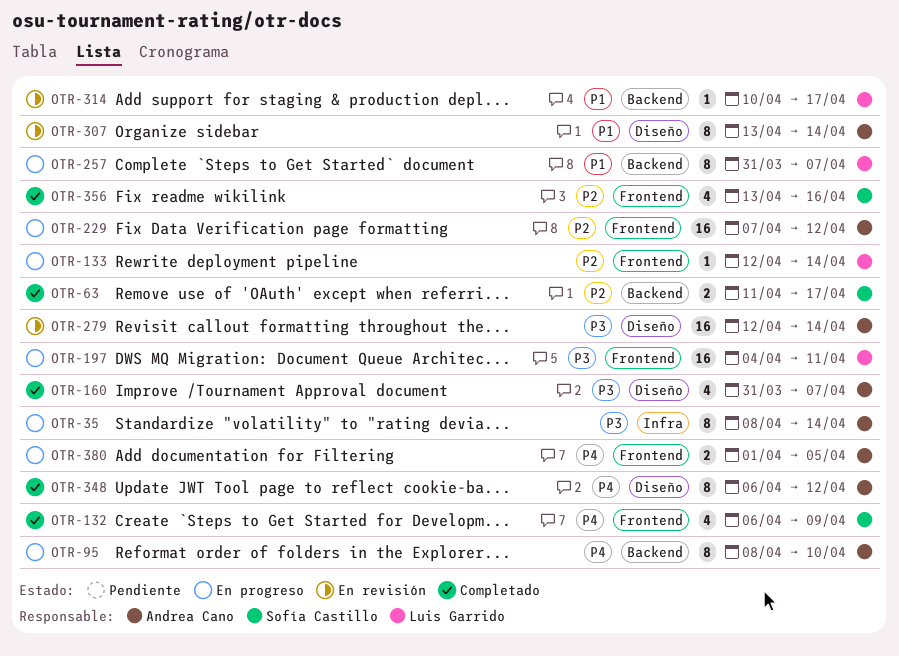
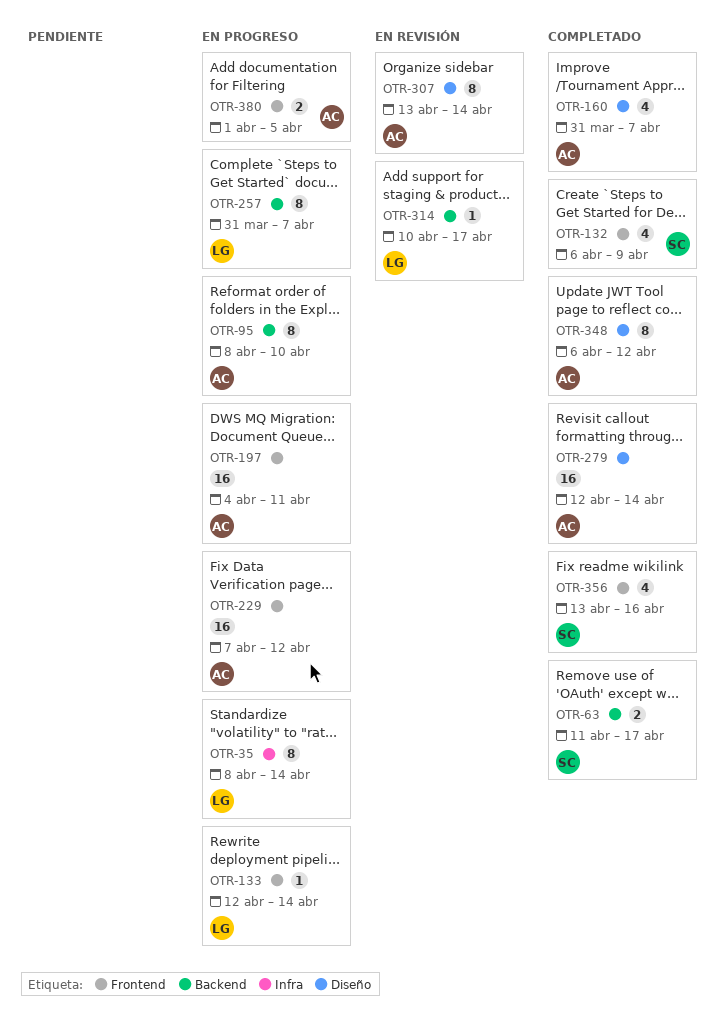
OTR-35, owner: Andrea Cano -> Luis Garrido
OTR-197, owner: Luis Garrido -> Andrea Cano
OTR-279, status: En revisión -> Completado

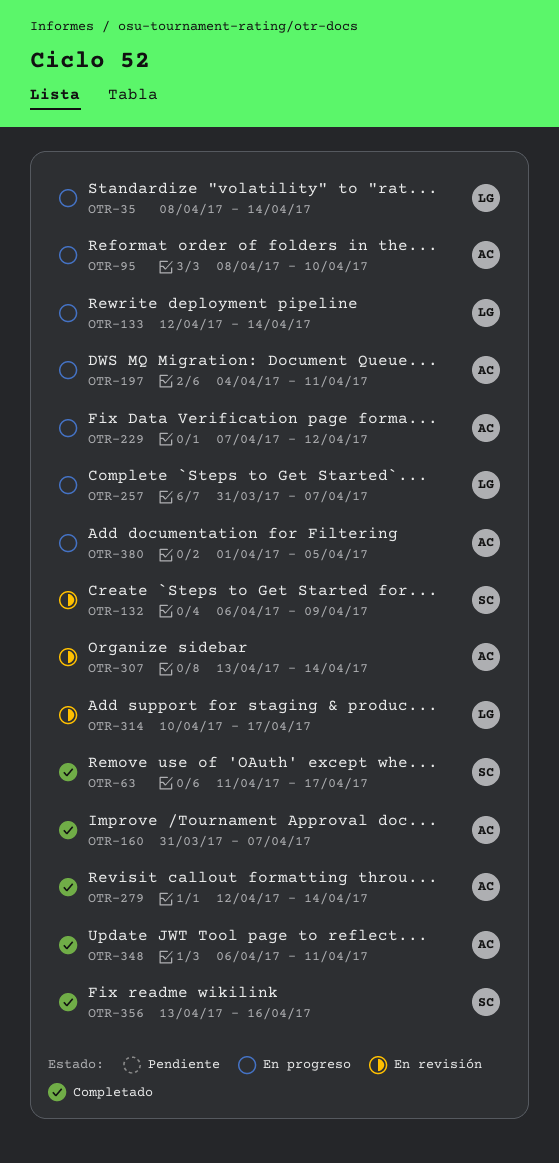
OTR-132, status: Completado -> En revisión
OTR-348, due: Apr 12 -> Apr 11

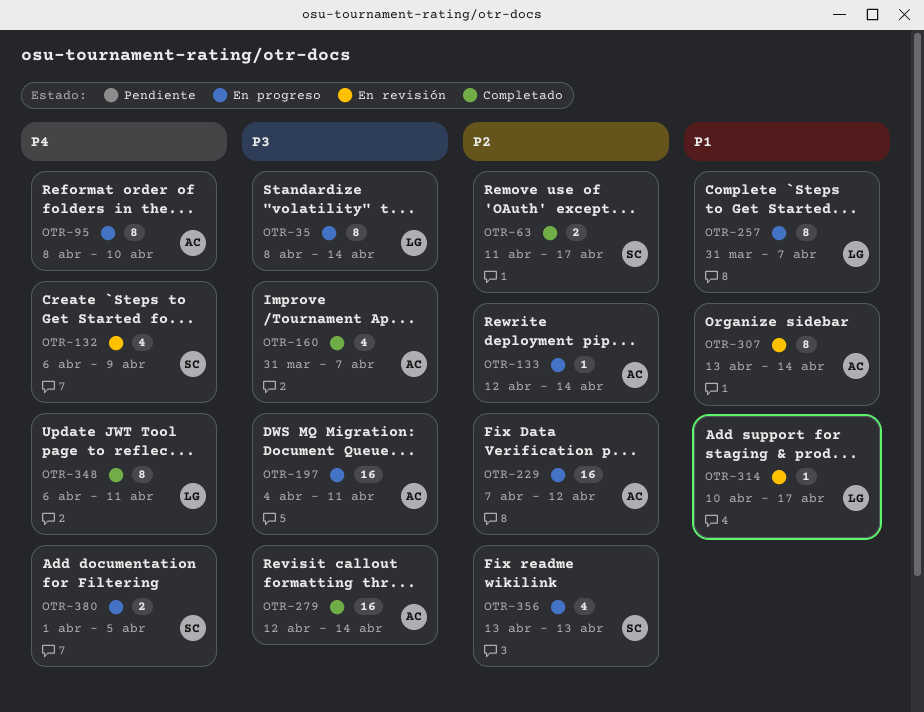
OTR-133, owner: LG -> AC
OTR-348, owner: AC -> LG
OTR-356, status: Completado -> En progreso
OTR-356, due: Apr 16 -> Apr 13
OTR-380, owner: AC -> SC

